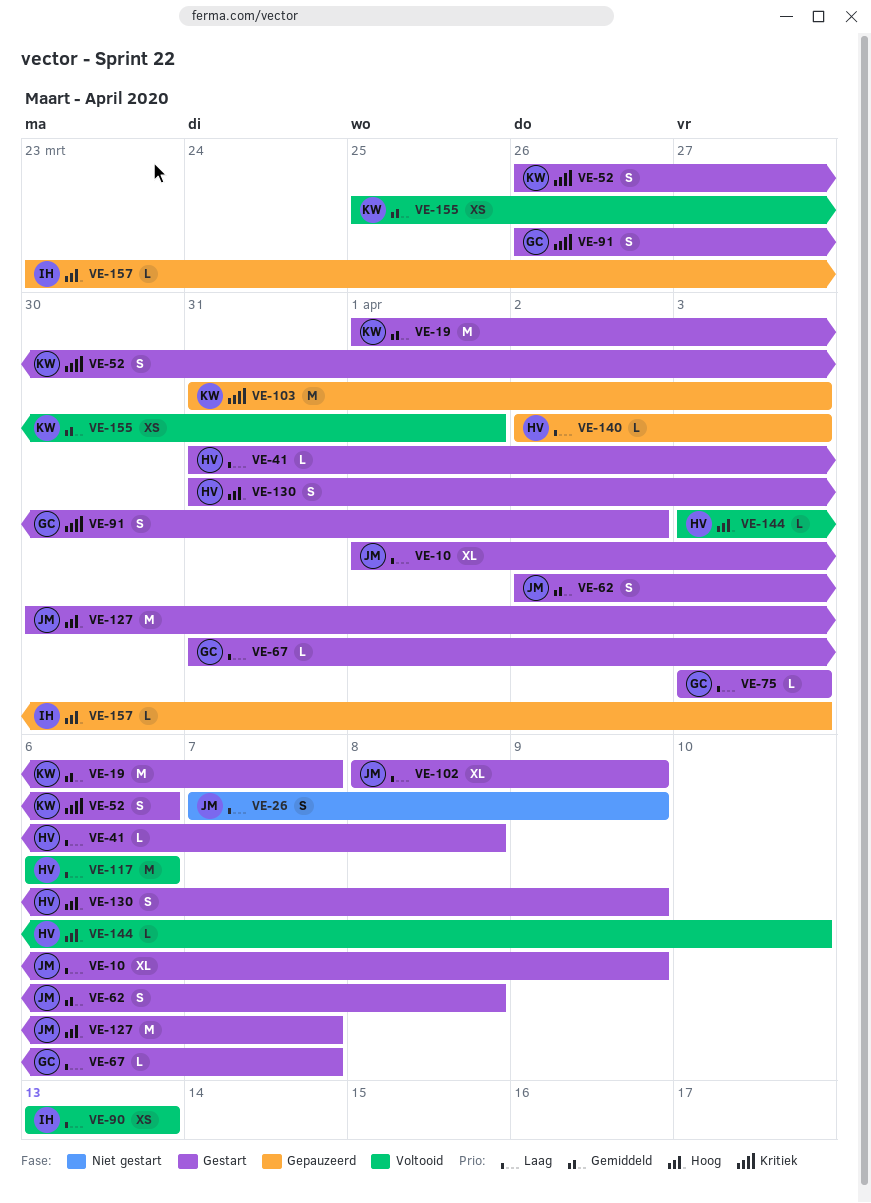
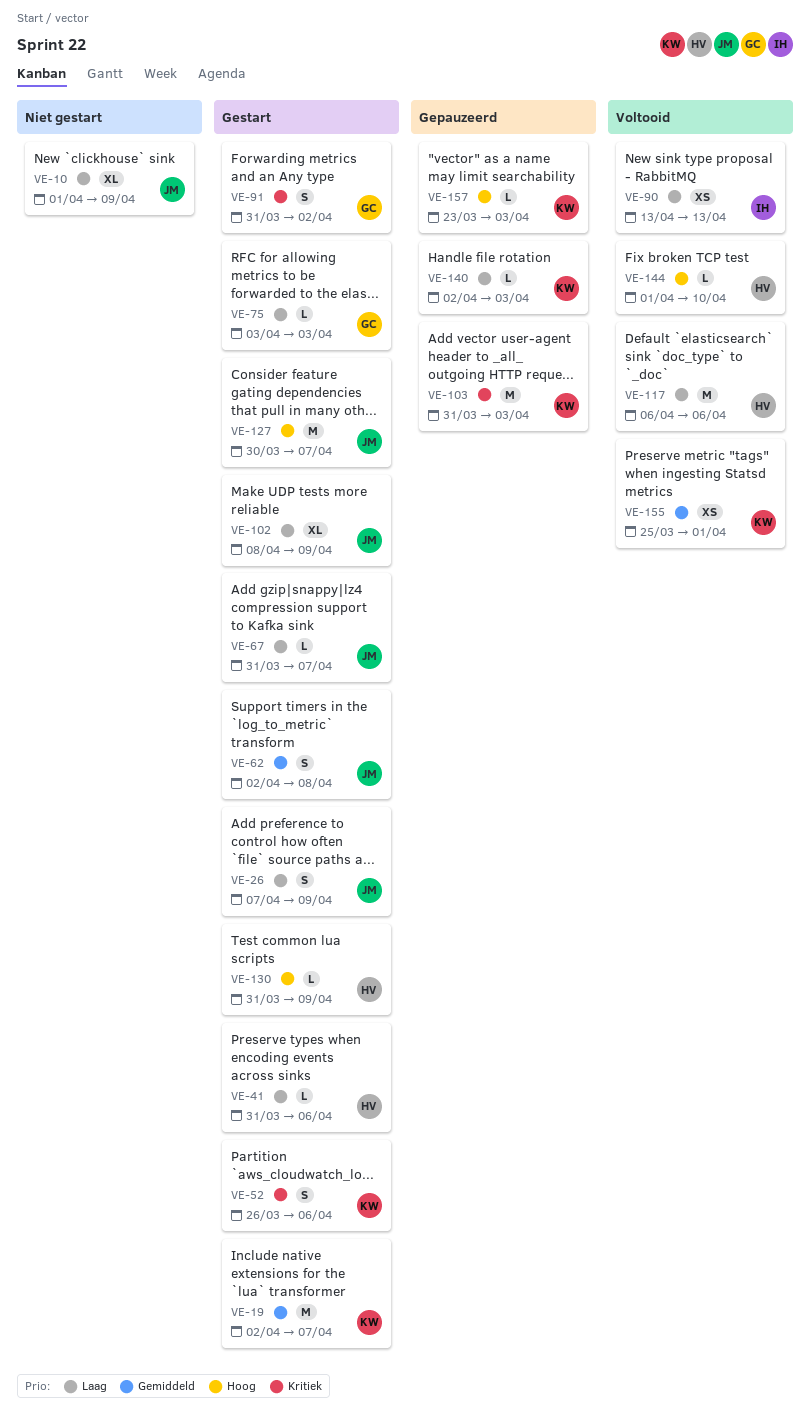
VE-10, status: Gestart -> Niet gestart
VE-19, start: Apr 1 -> Apr 2
VE-26, status: Niet gestart -> Gestart
VE-41, due: Apr 8 -> Apr 6
VE-67, owner: GC -> JM
VE-91, start: Mar 26 -> Mar 31
VE-130, estimate: S -> L
VE-140, owner: HV -> KW
VE-144, start: Apr 3 -> Apr 1
VE-157, owner: IH -> KW

